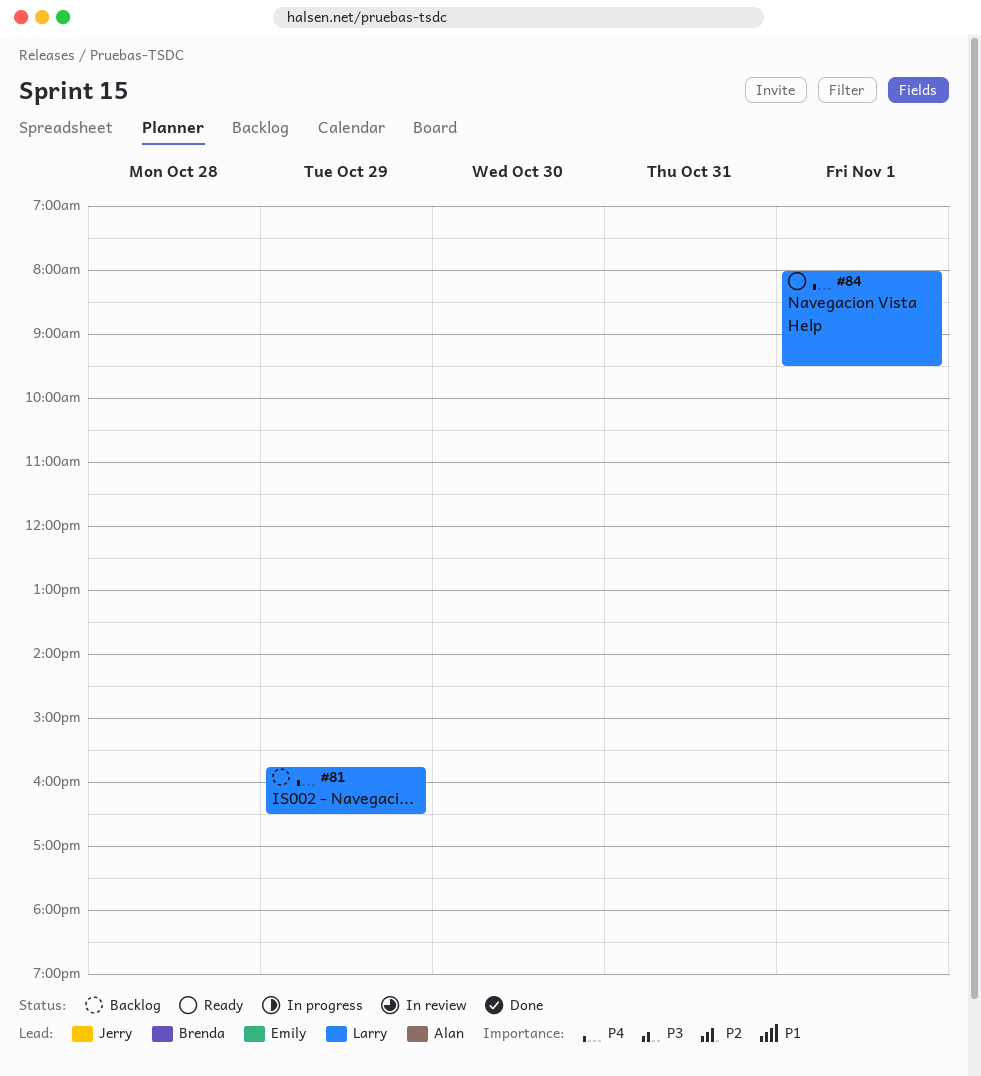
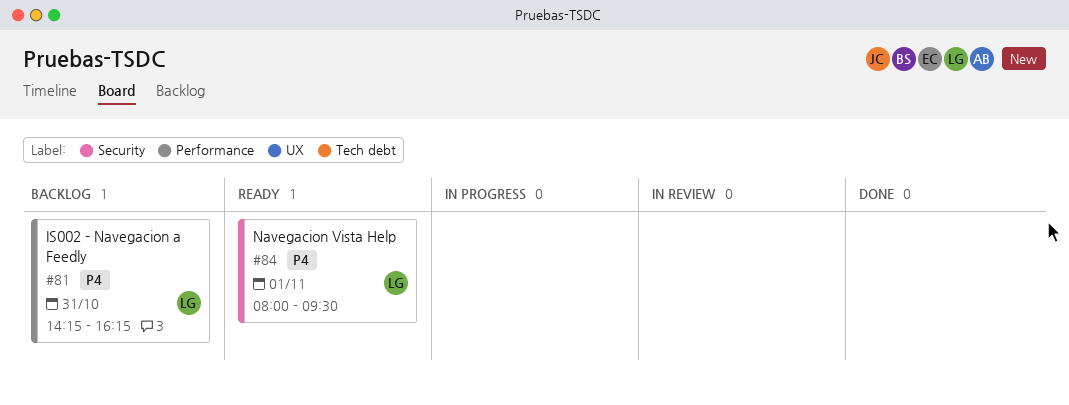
#81, day: Oct 29 -> Oct 31
#81, begins: 15:45 -> 14:15
#81, ends: 16:30 -> 16:15

